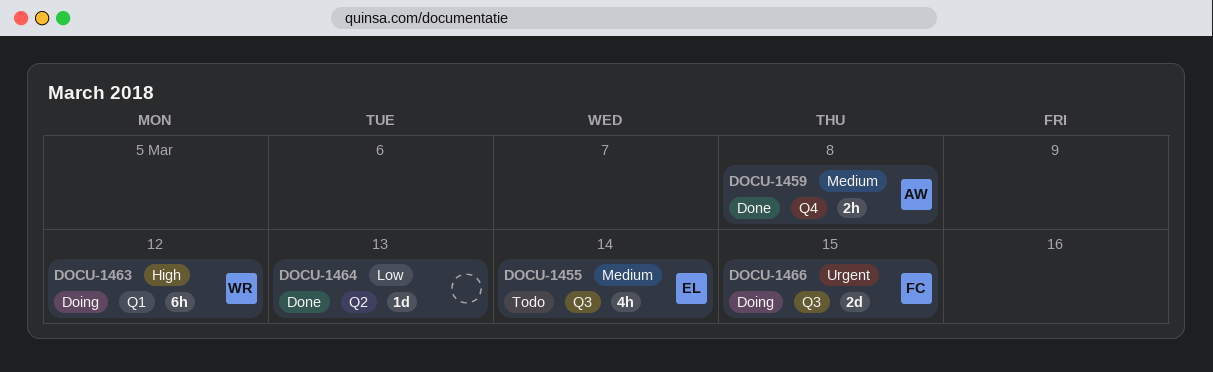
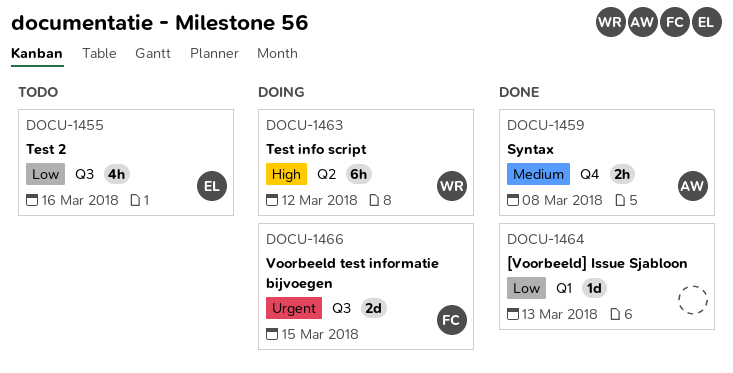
DOCU-1455, priority: Medium -> Low
DOCU-1455, due: Mar 14 -> Mar 16
DOCU-1463, label: Q1 -> Q2
DOCU-1464, label: Q2 -> Q1

